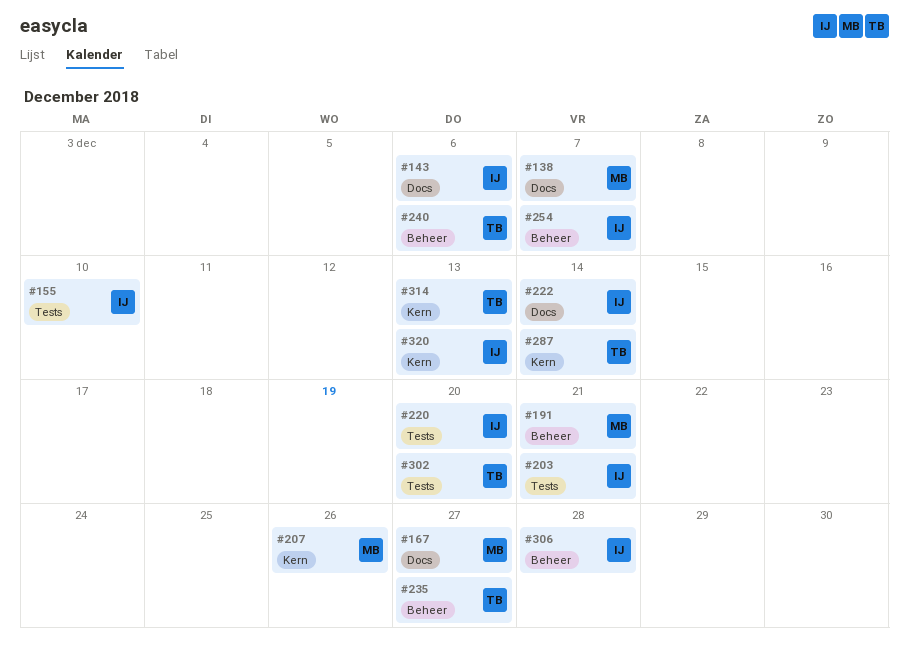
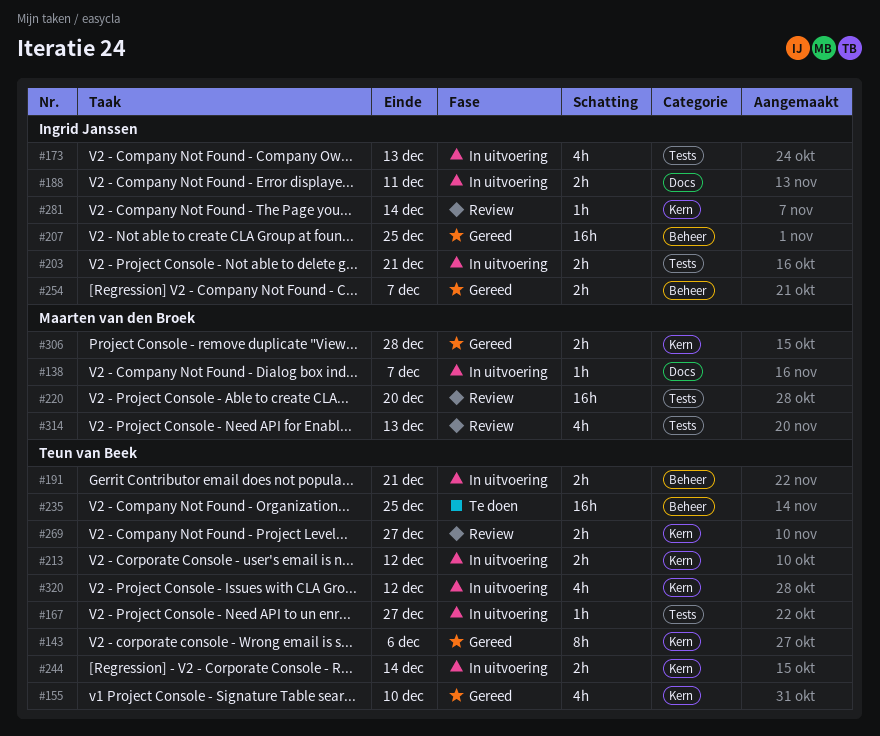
#143, owner: Ingrid Janssen -> Teun van Beek
#143, label: Docs -> Kern
#155, owner: Ingrid Janssen -> Teun van Beek
#155, label: Tests -> Kern
#167, owner: Maarten van den Broek -> Teun van Beek
#167, label: Docs -> Tests
#173: none -> present
#188: none -> present
#191, owner: Maarten van den Broek -> Teun van Beek
#207, owner: Maarten van den Broek -> Ingrid Janssen
#207, label: Kern -> Beheer
#207, due: Dec 26 -> Dec 25
#213: none -> present
#220, owner: Ingrid Janssen -> Maarten van den Broek
#222: present -> none
#235, due: Dec 27 -> Dec 25
#240: present -> none
#244: none -> present
#269: none -> present
#281: none -> present
#287: present -> none
#302: present -> none
#306, owner: Ingrid Janssen -> Maarten van den Broek
#306, label: Beheer -> Kern
#314, owner: Teun van Beek -> Maarten van den Broek
#314, label: Kern -> Tests
#320, owner: Ingrid Janssen -> Teun van Beek
#320, due: Dec 13 -> Dec 12

